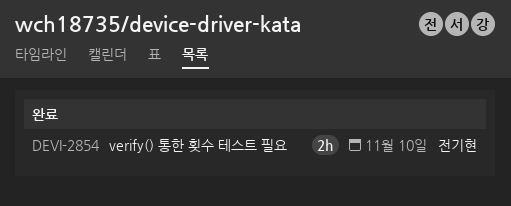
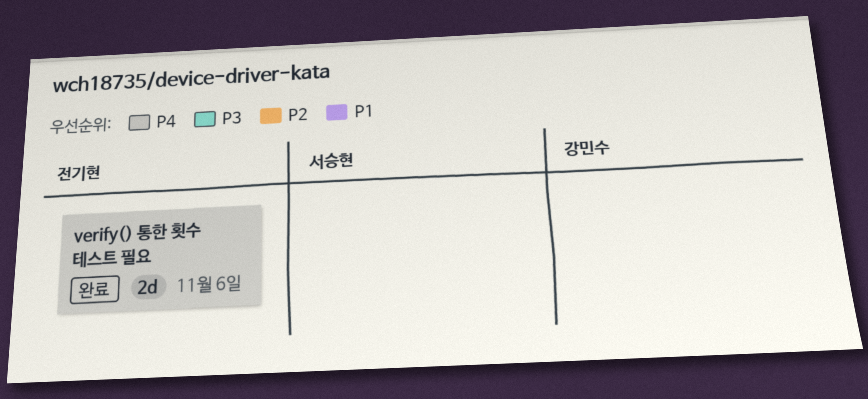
verify() 통한 횟수 테스트 필요, estimate: 2h -> 2d
verify() 통한 횟수 테스트 필요, due: Nov 10 -> Nov 6

